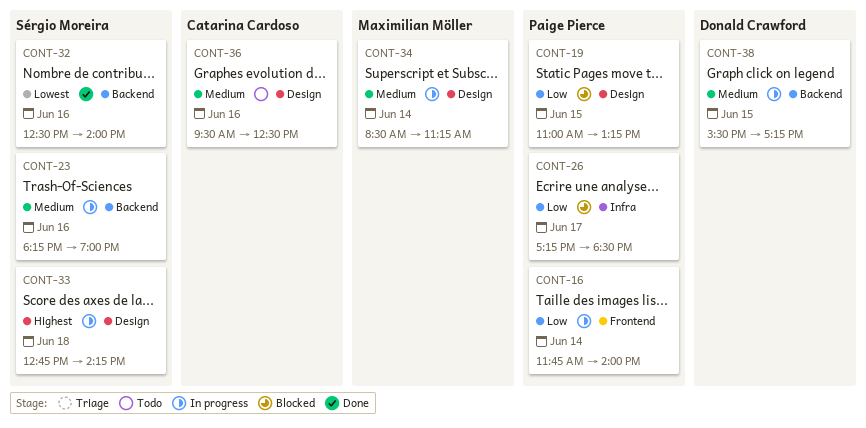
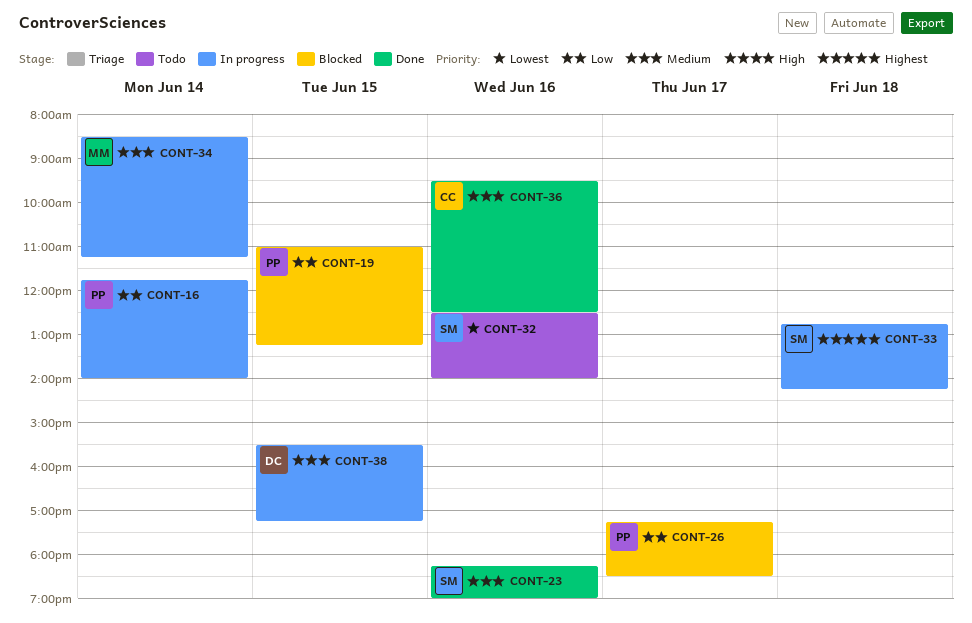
CONT-23, status: In progress -> Done
CONT-32, status: Done -> Todo
CONT-36, status: Todo -> Done

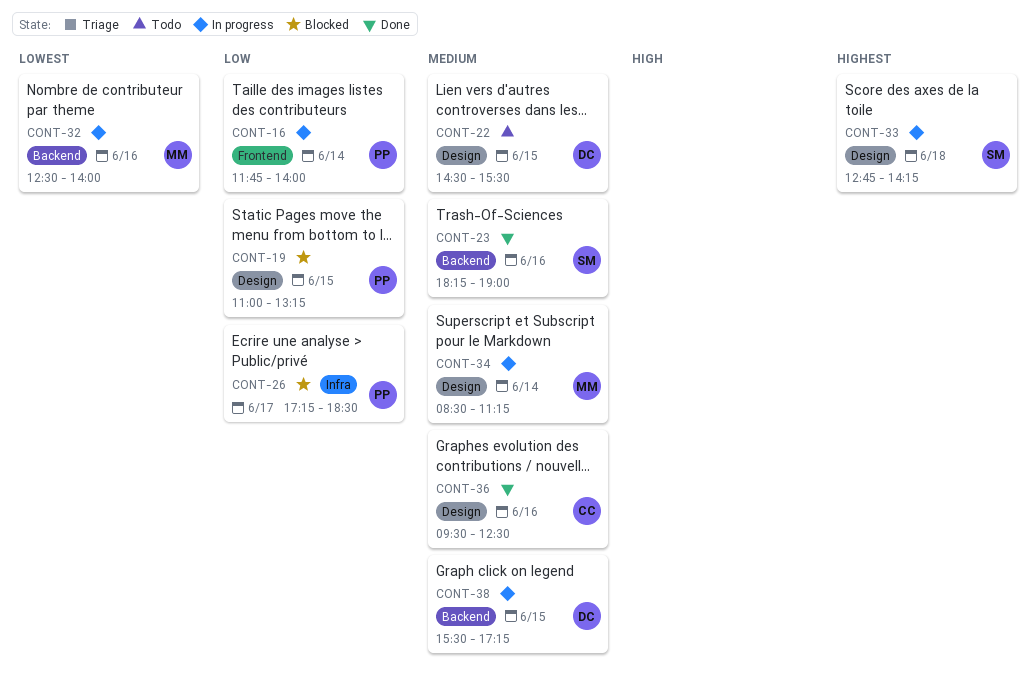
CONT-22: none -> present
CONT-32, status: Todo -> In progress
CONT-32, owner: SM -> MM

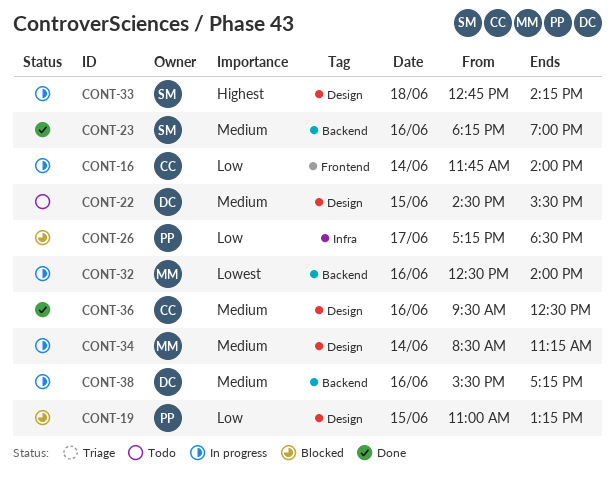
CONT-16, owner: PP -> CC
CONT-38, day: Jun 15 -> Jun 16

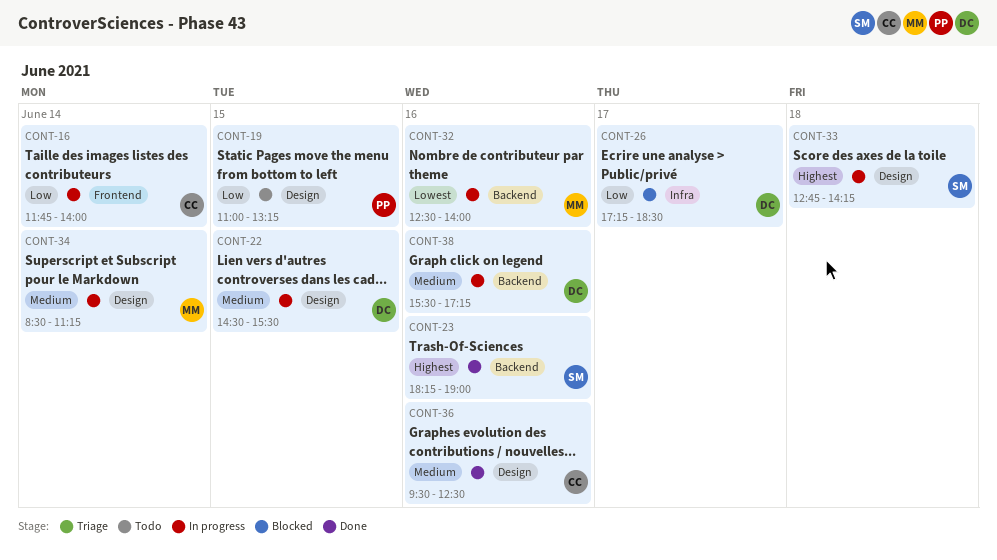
CONT-19, status: Blocked -> Todo
CONT-22, status: Todo -> In progress
CONT-23, priority: Medium -> Highest
CONT-26, owner: PP -> DC

